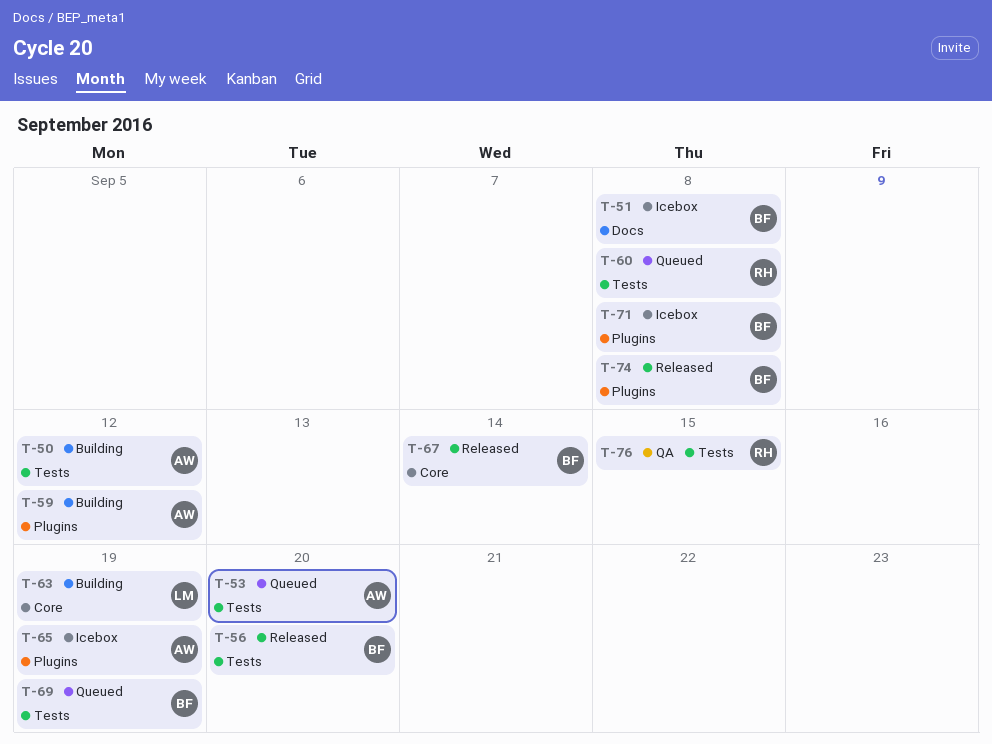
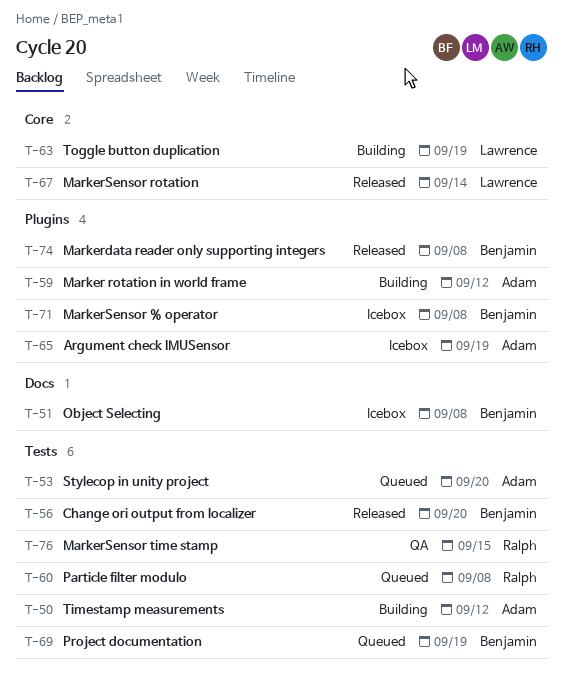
T-67, owner: Benjamin -> Lawrence

